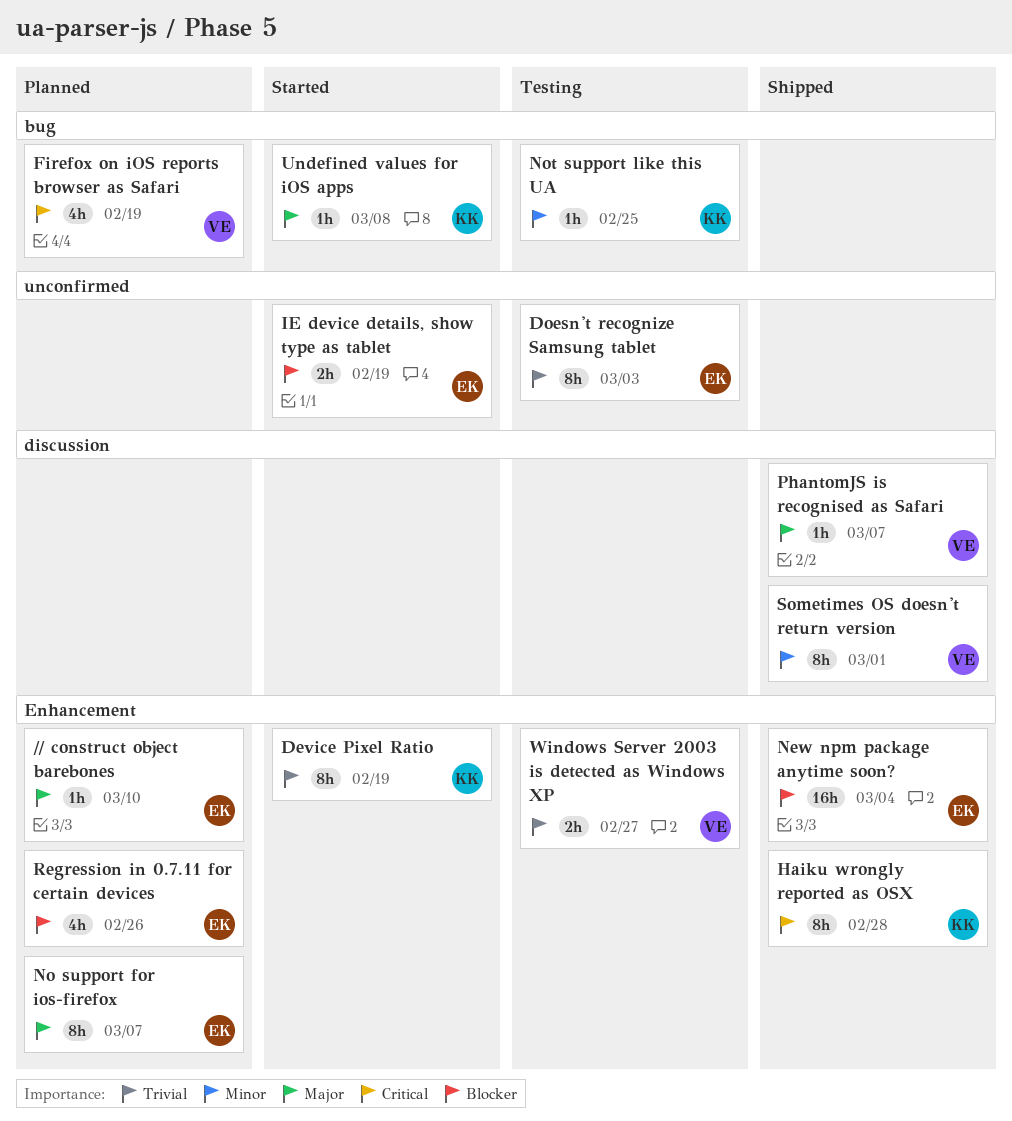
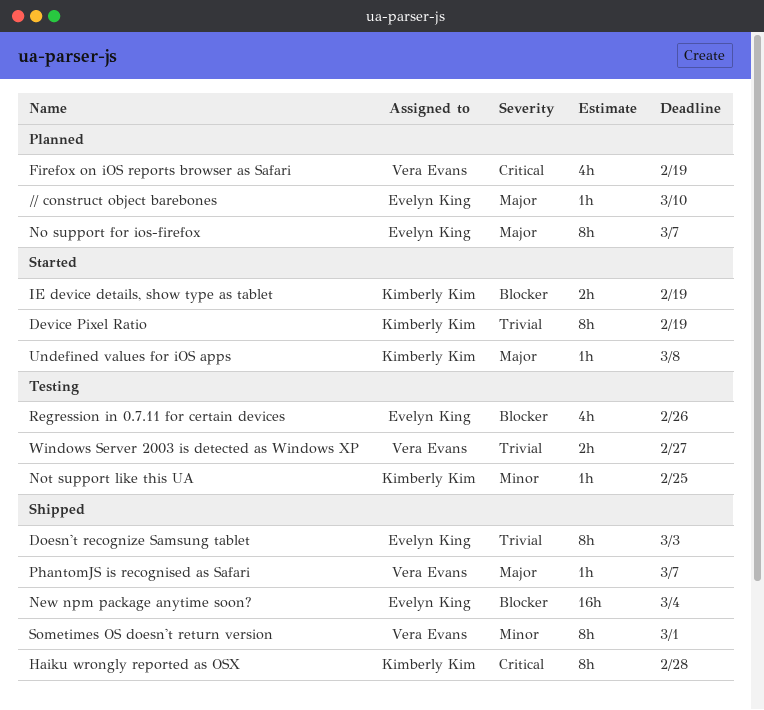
Doesn't recognize Samsung tablet, status: Testing -> Shipped
IE device details, show type as tablet, owner: Evelyn King -> Kimberly Kim
Regression in 0.7.11 for certain devices, status: Planned -> Testing

